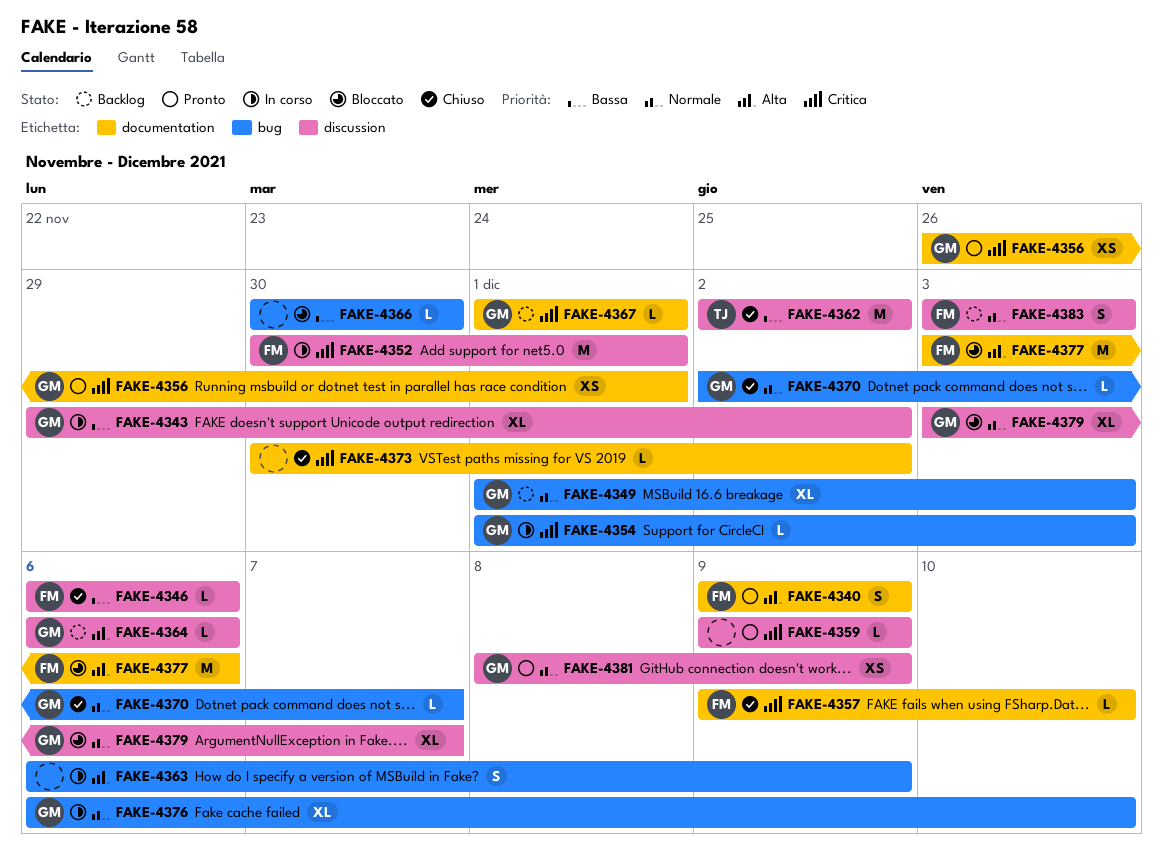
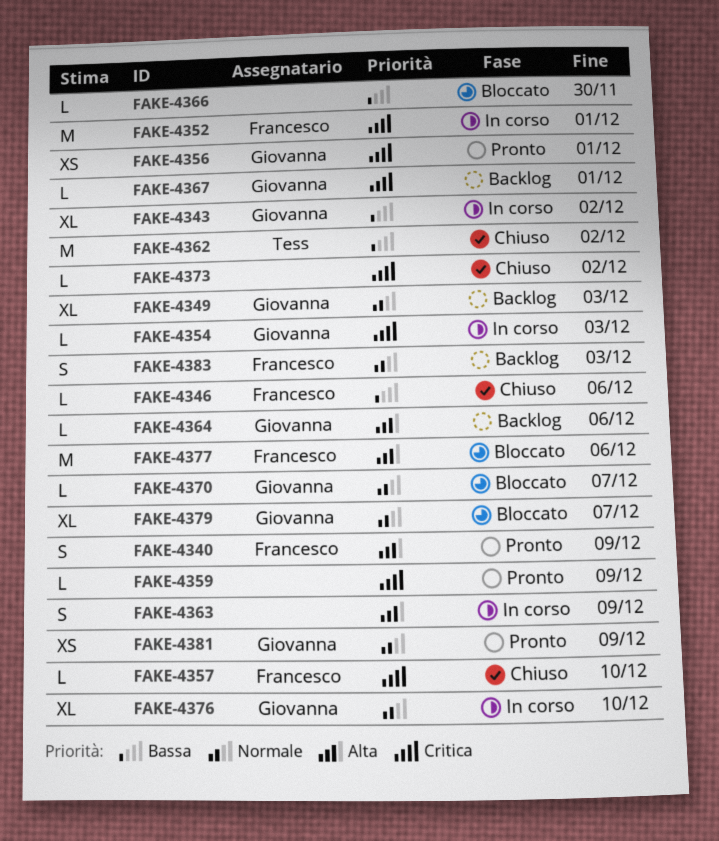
FAKE-4370, status: Chiuso -> Bloccato

